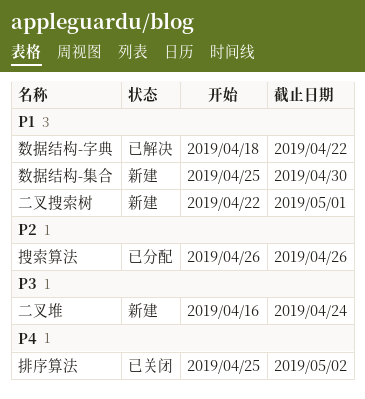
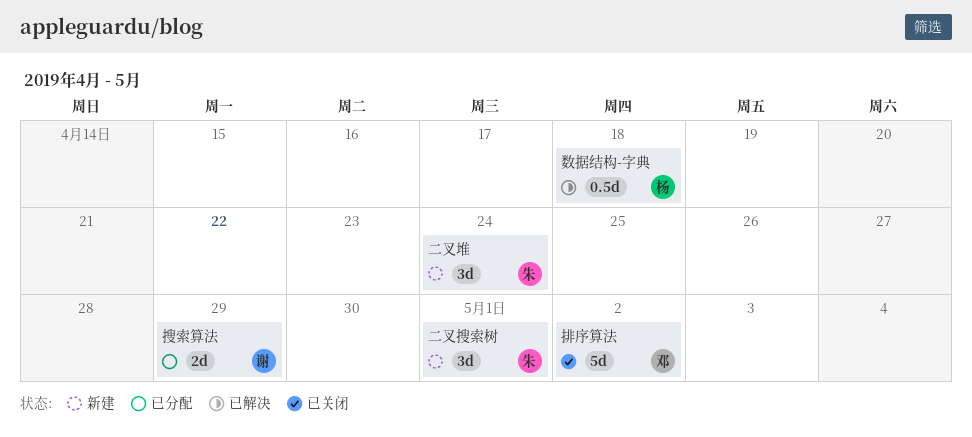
搜索算法, due: Apr 26 -> Apr 29
数据结构-字典, due: Apr 22 -> Apr 18
数据结构-集合: present -> none

